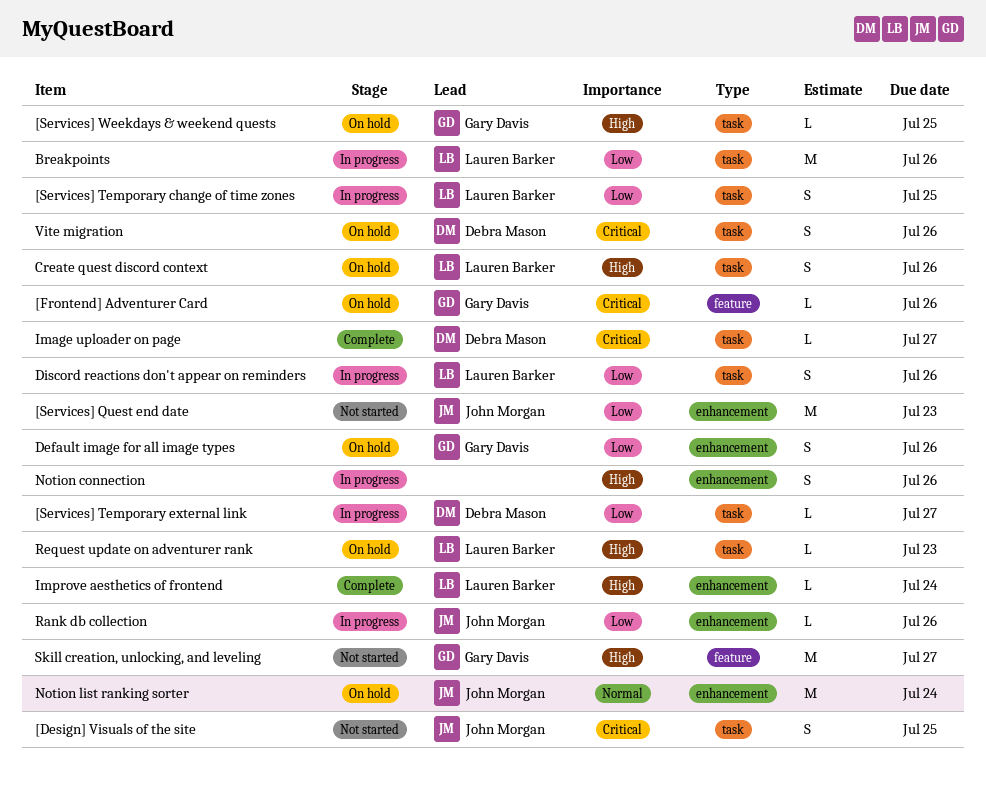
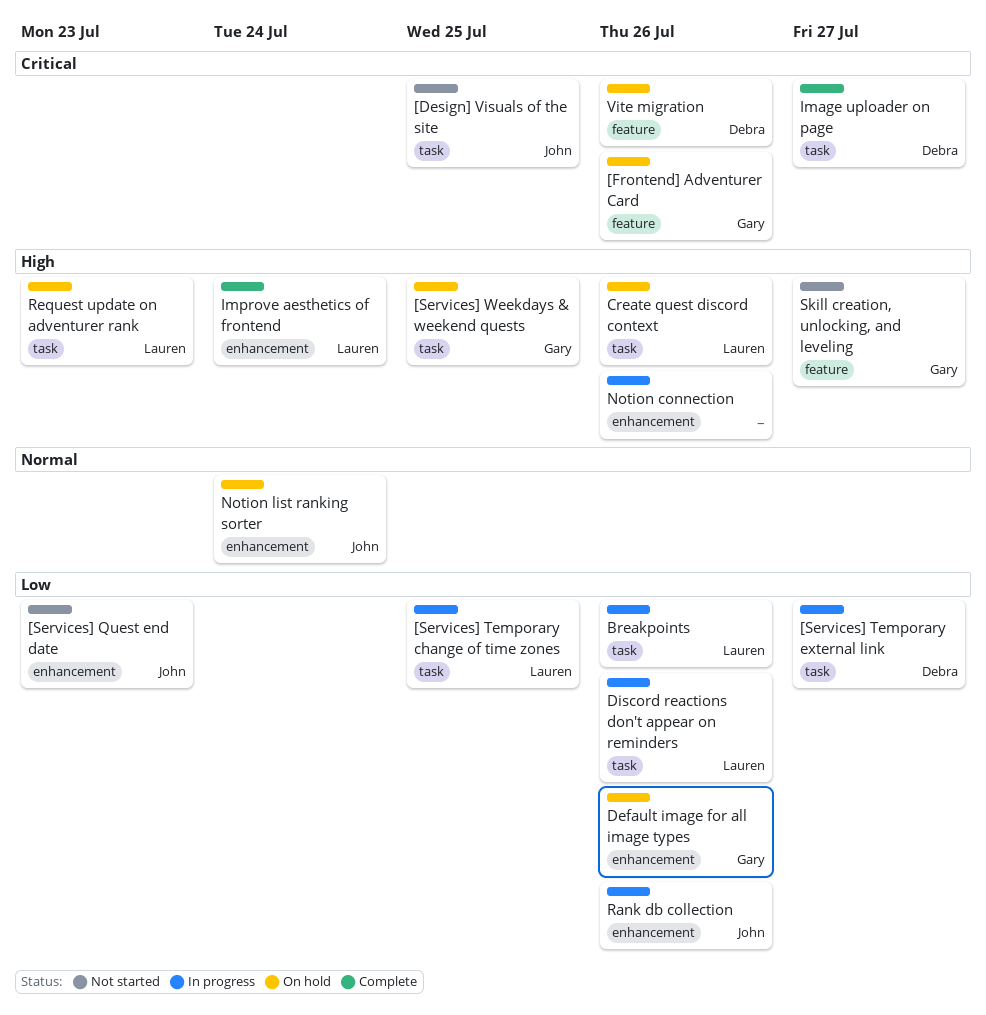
Vite migration, label: task -> feature

